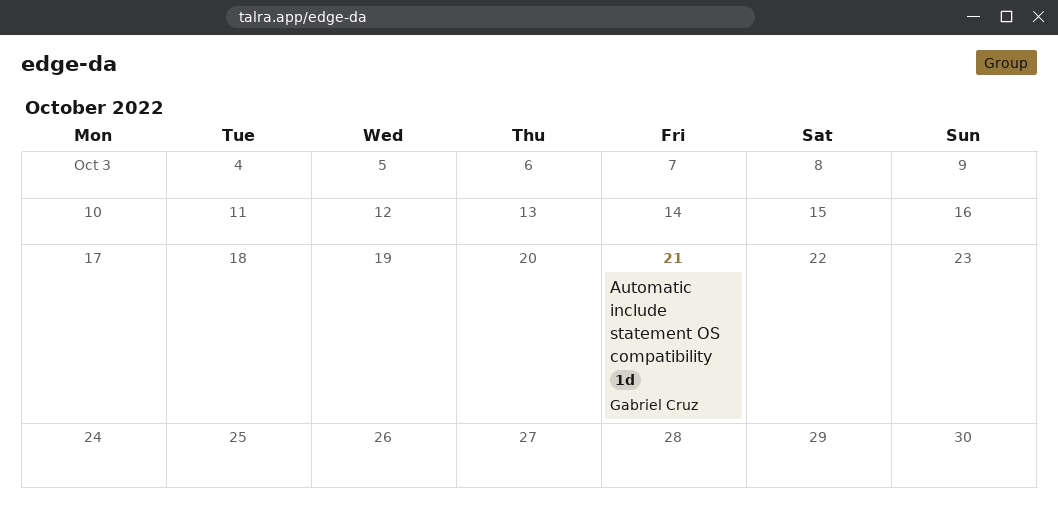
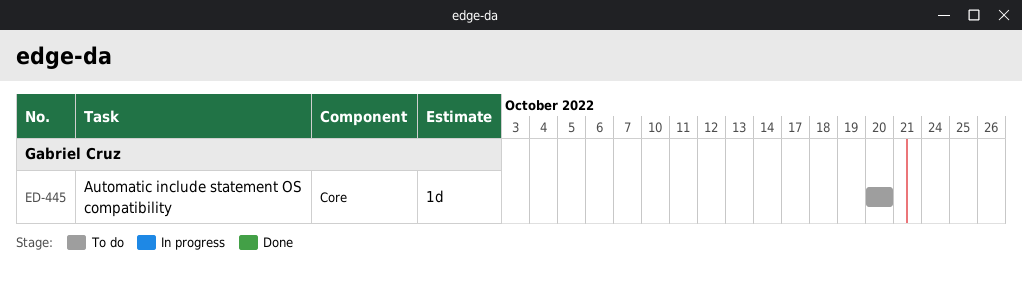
Automatic include statement OS compatibility, due: Oct 21 -> Oct 20

